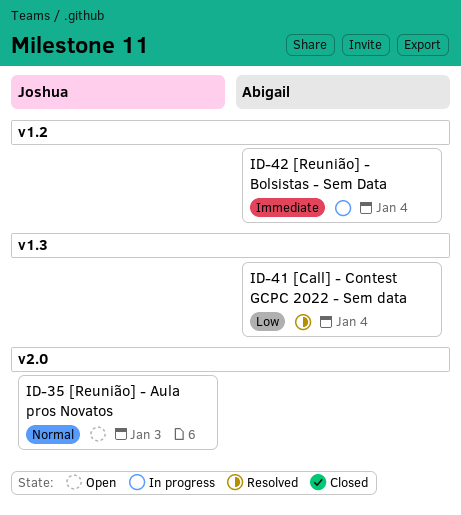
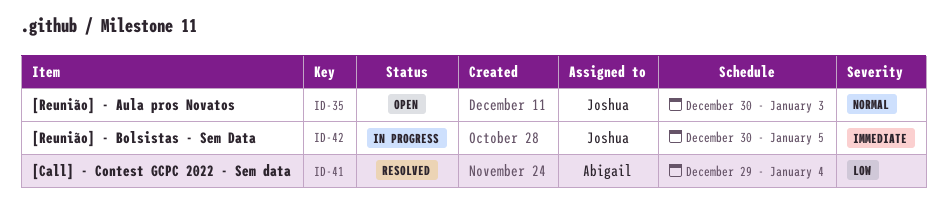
ID-42, owner: Abigail -> Joshua
ID-42, due: Jan 4 -> Jan 5

